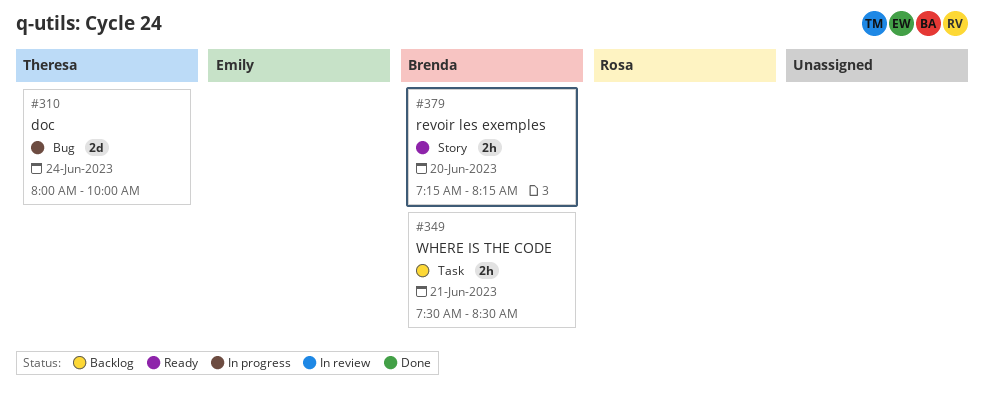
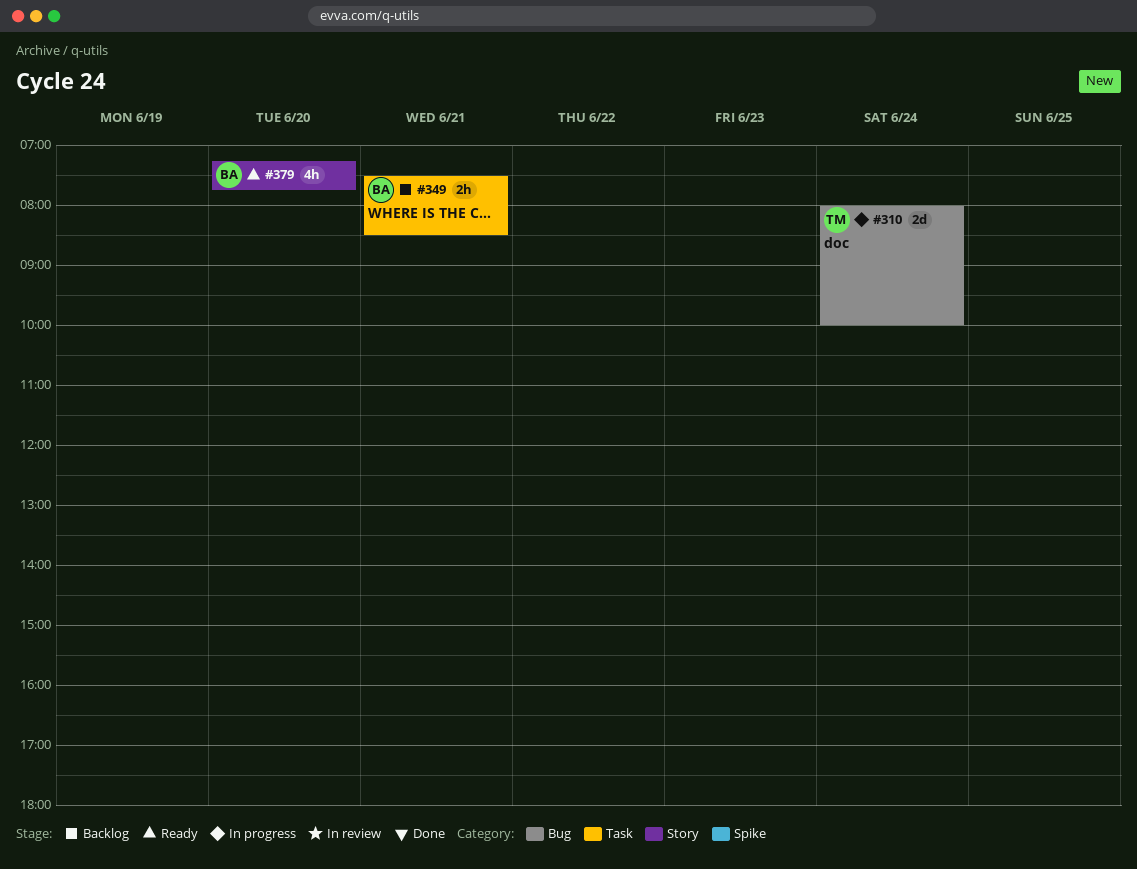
#379, estimate: 2h -> 4h
#379, ends: 08:15 -> 07:45

